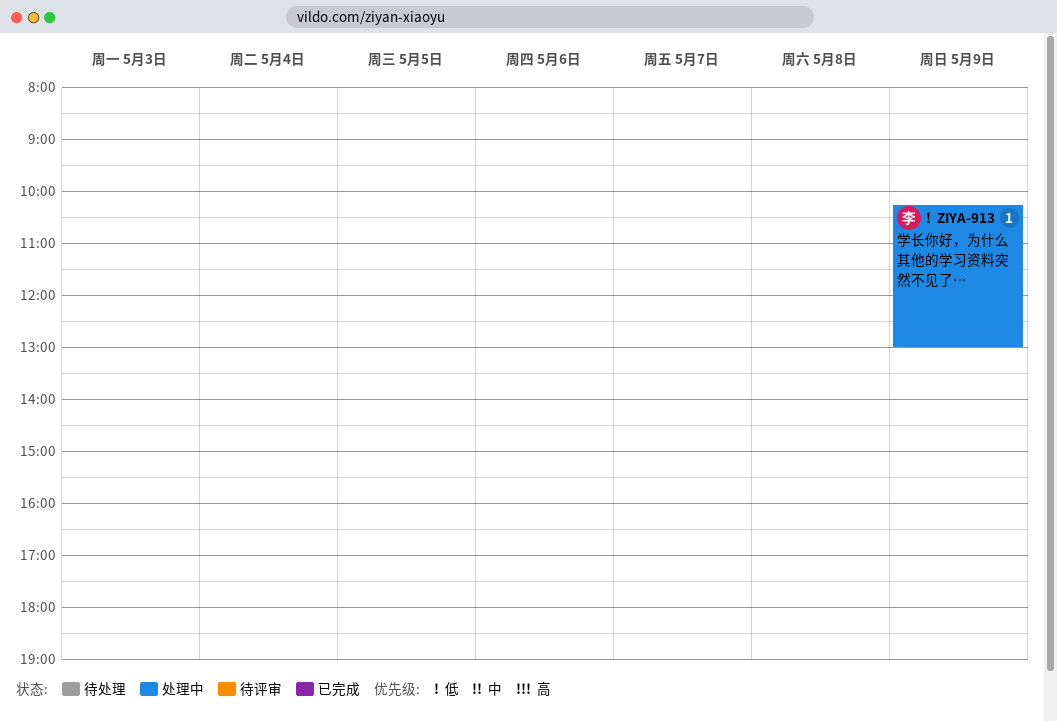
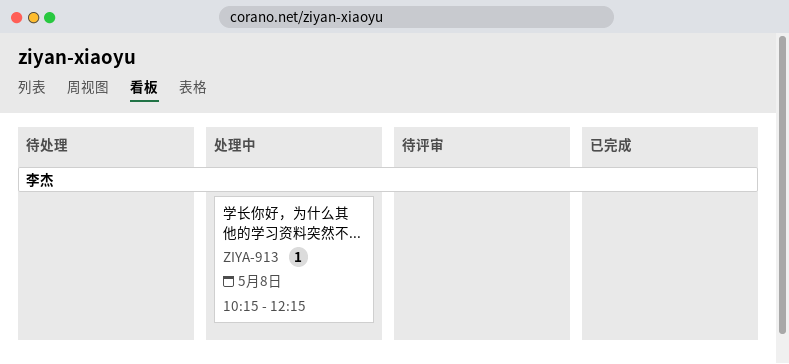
ZIYA-913, day: May 9 -> May 8
ZIYA-913, ends: 13:00 -> 12:15

